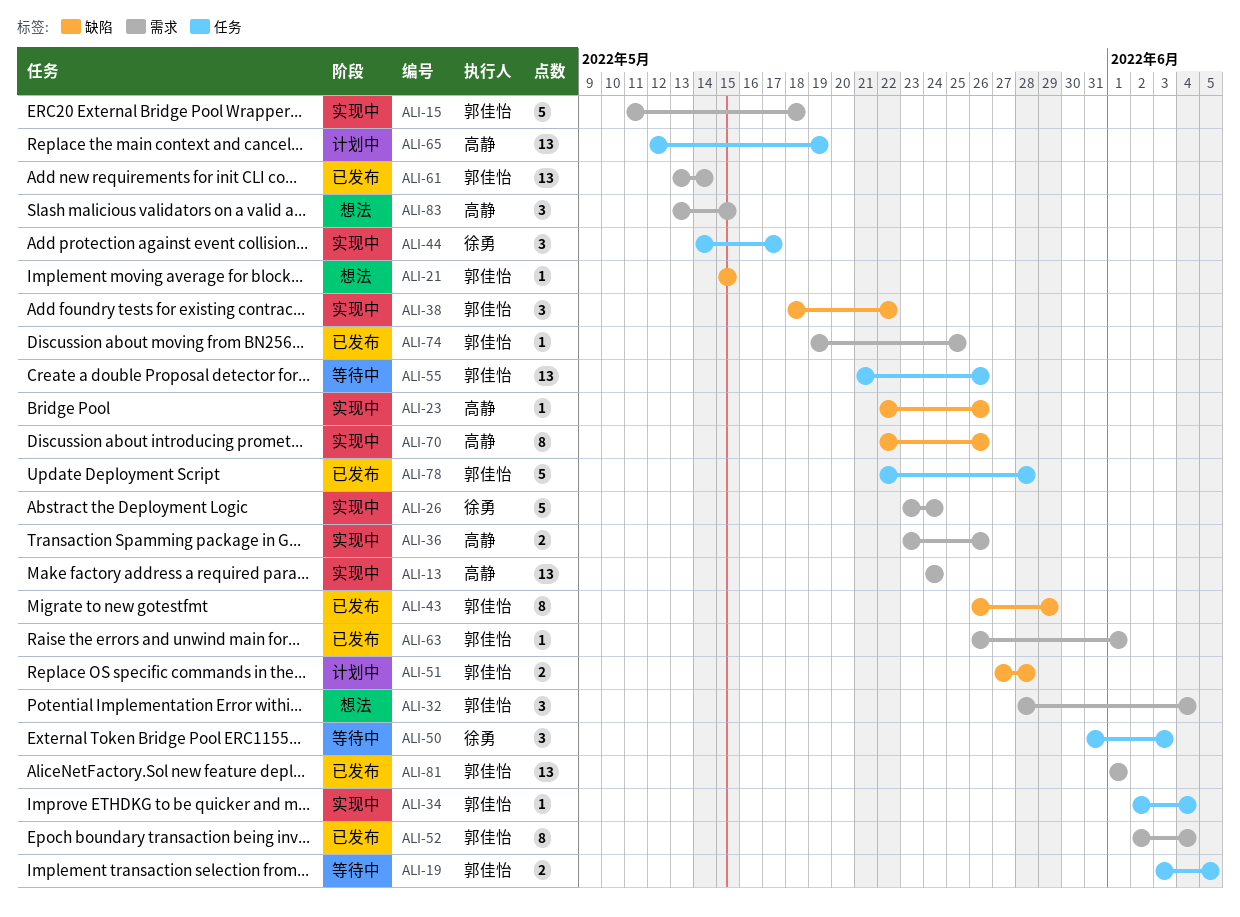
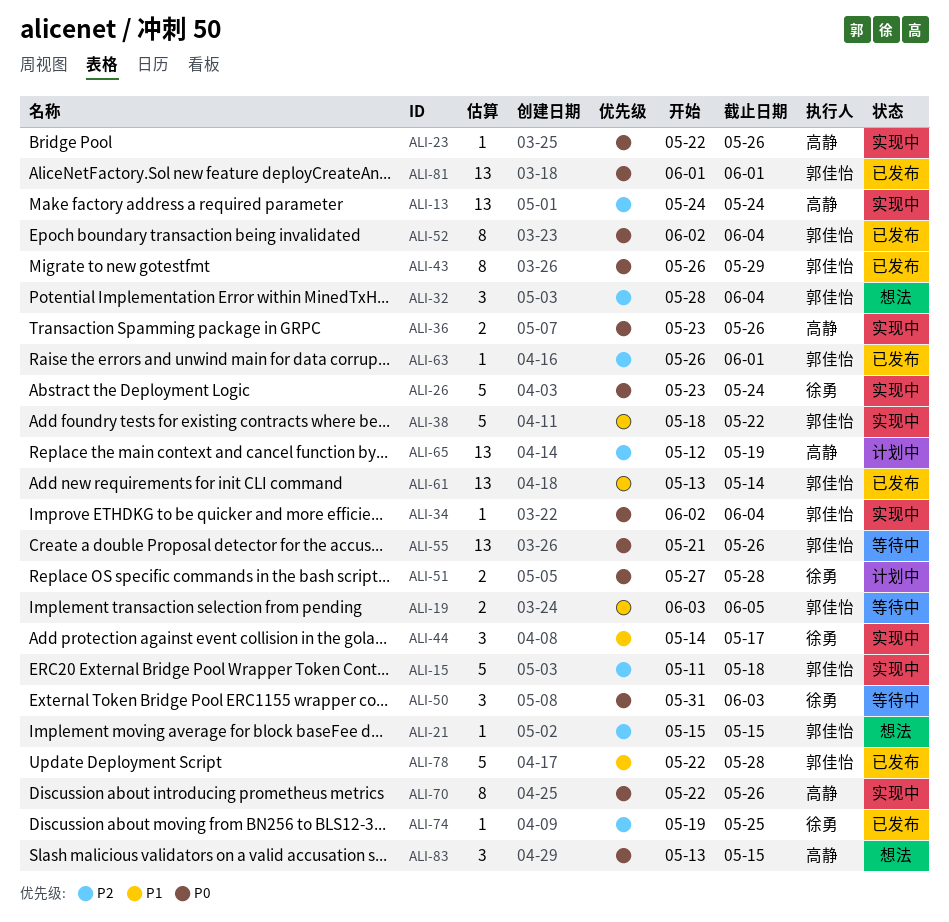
ALI-38, estimate: 3 -> 5
ALI-51, owner: 郭佳怡 -> 徐勇
ALI-74, owner: 郭佳怡 -> 徐勇

